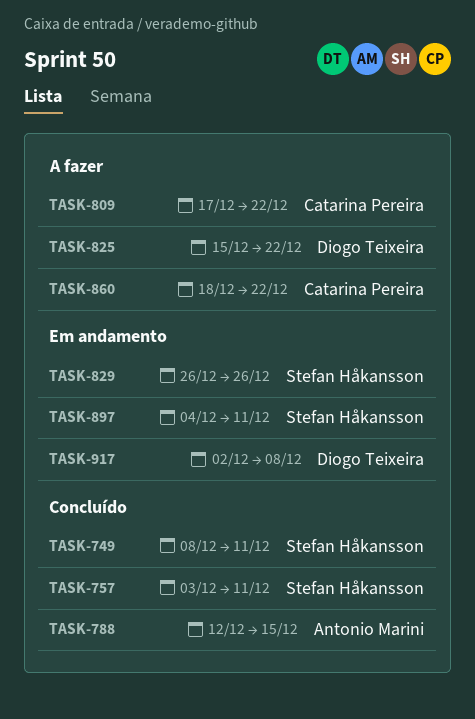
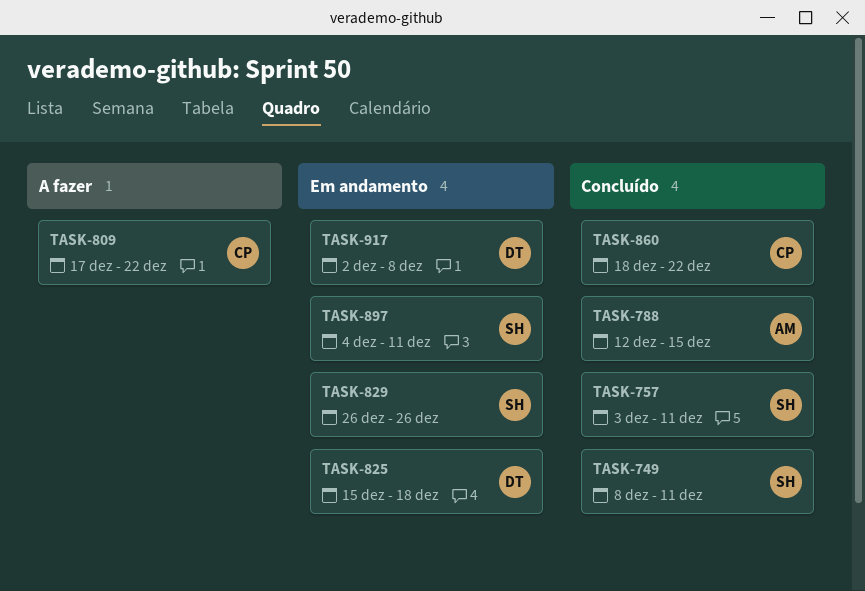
TASK-825, status: A fazer -> Em andamento
TASK-825, due: Dec 22 -> Dec 18
TASK-860, status: A fazer -> Concluído

